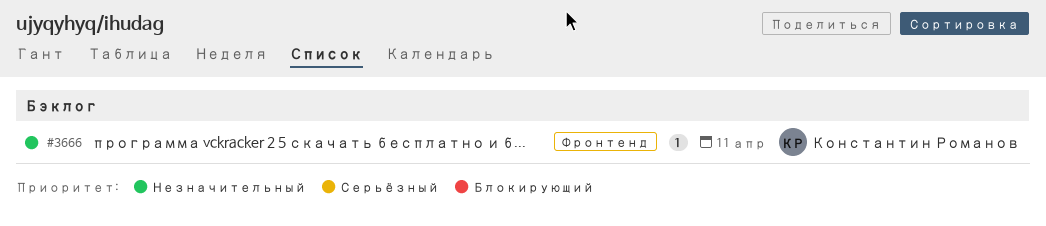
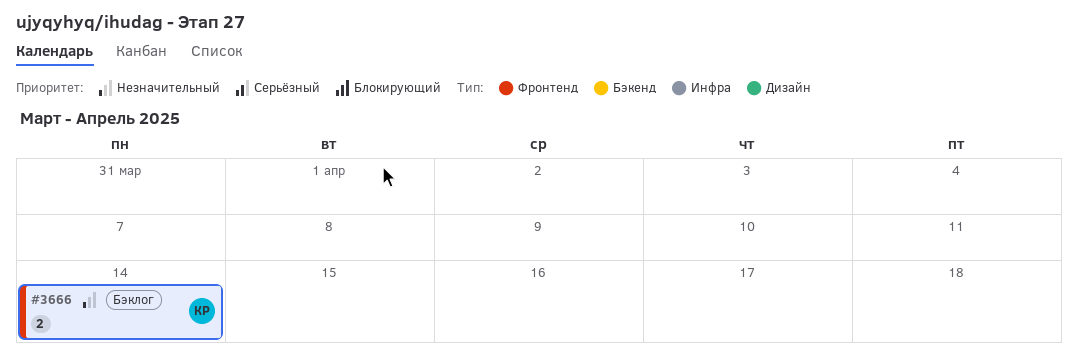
#3666, estimate: 1 -> 2
#3666, due: Apr 11 -> Apr 14

